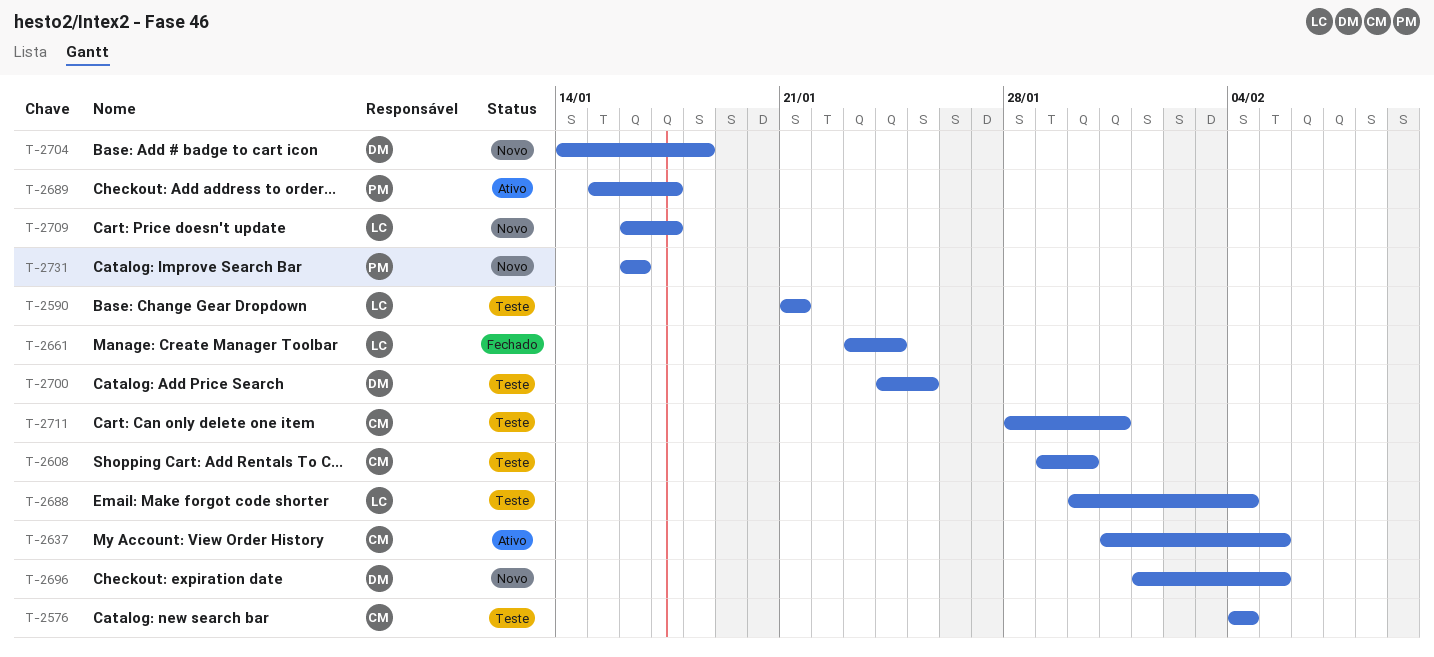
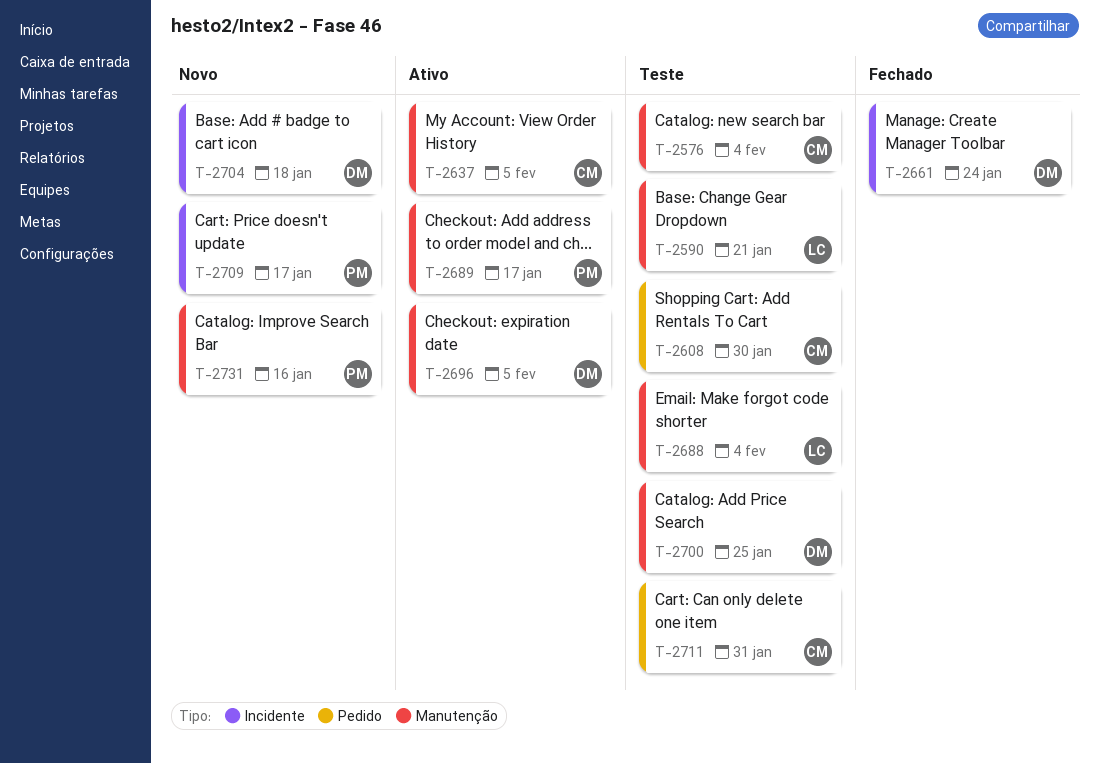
T-2661, owner: LC -> DM
T-2696, status: Novo -> Ativo
T-2709, owner: LC -> PM

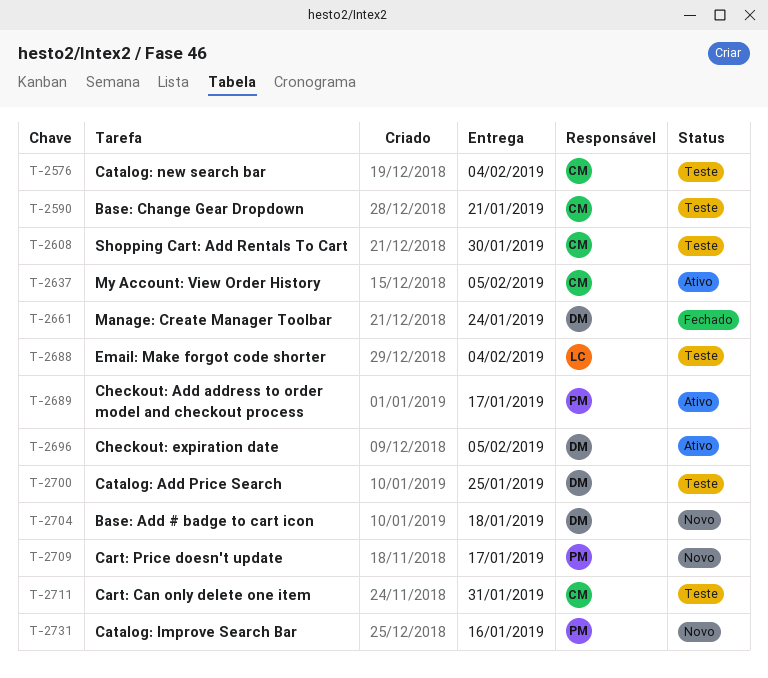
T-2590, owner: LC -> CM

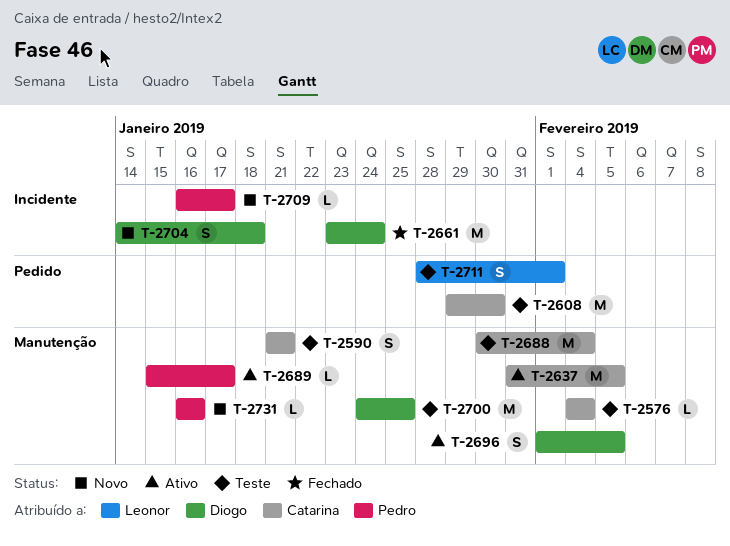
T-2688, owner: Leonor -> Catarina
T-2711, owner: Catarina -> Leonor
T-2711, due: Jan 31 -> Feb 1

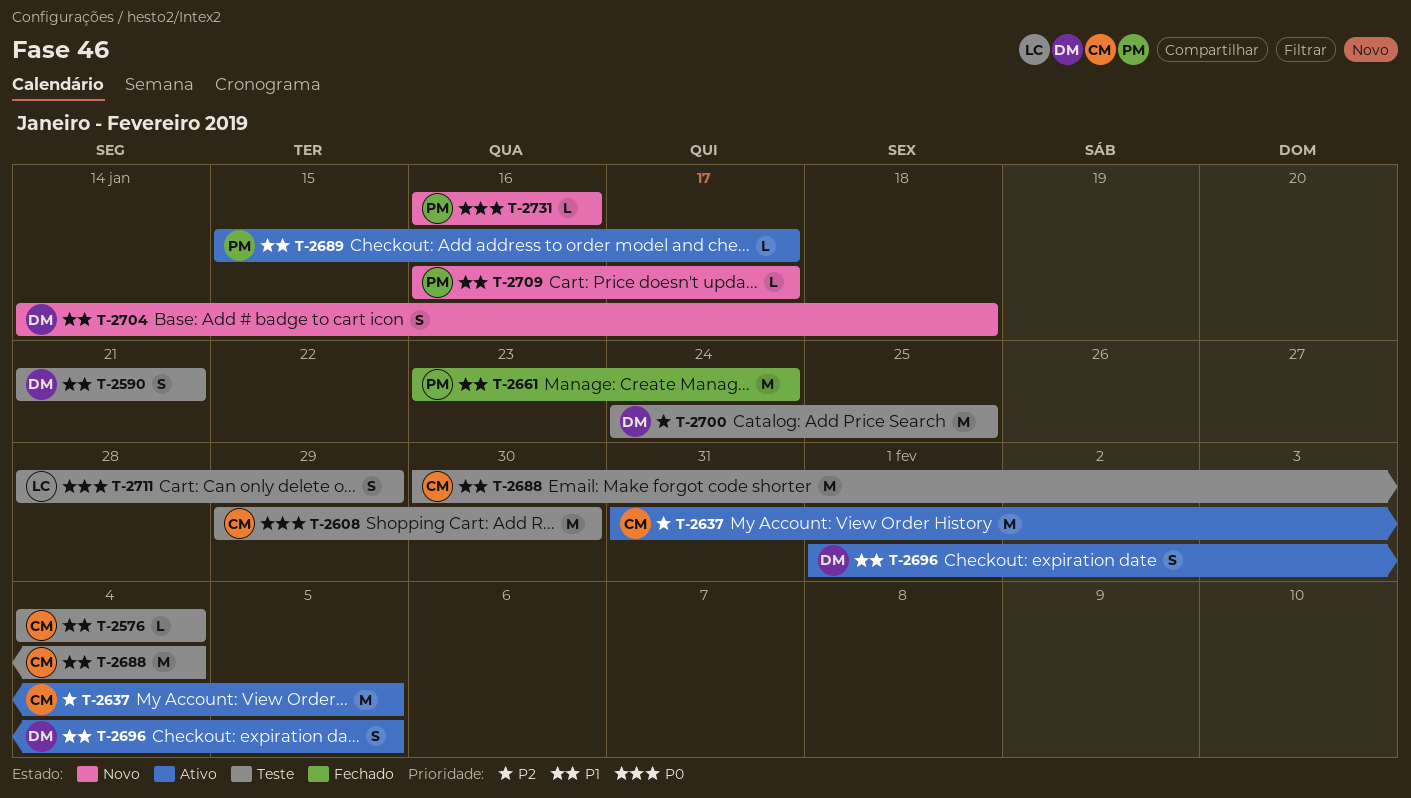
T-2590, owner: Catarina -> Diogo
T-2661, owner: Diogo -> Pedro
T-2711, due: Feb 1 -> Jan 29

